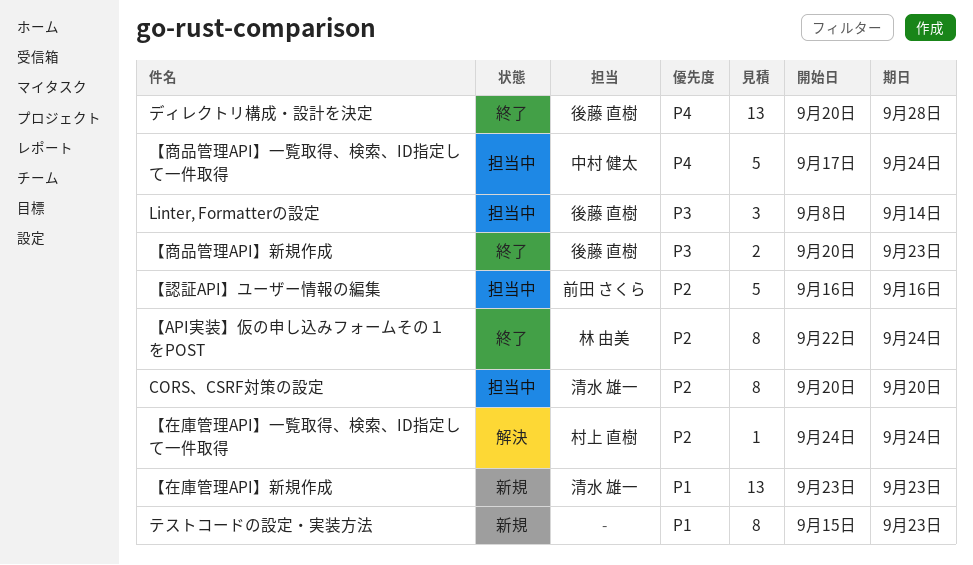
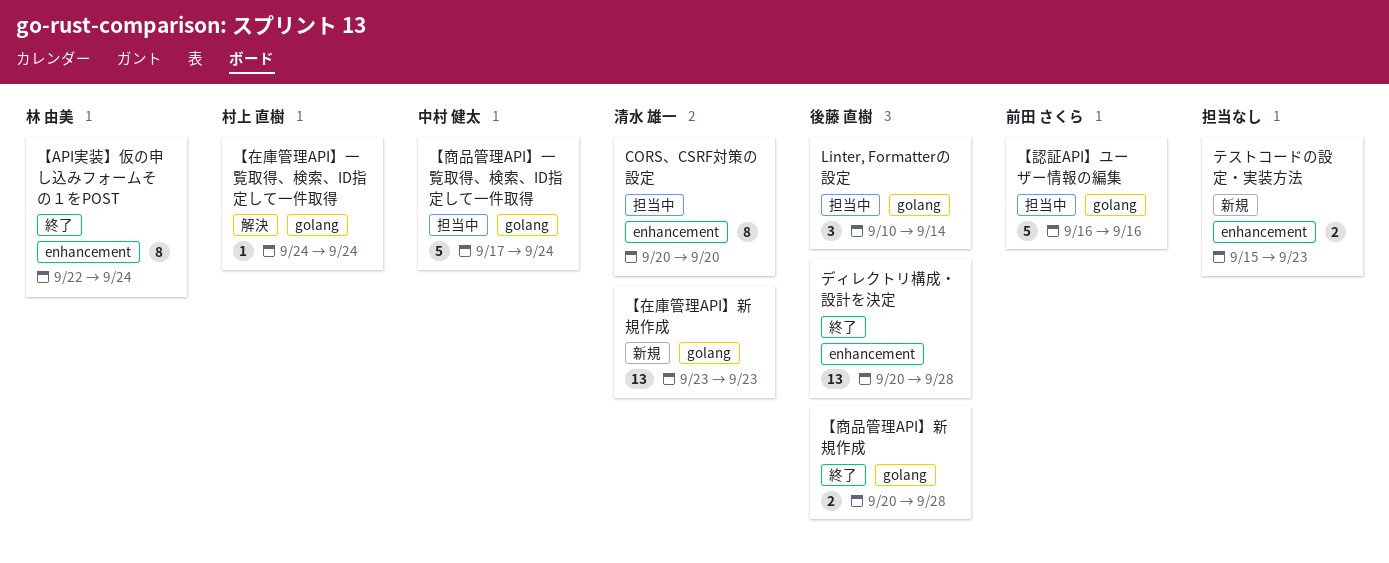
Linter, Formatterの設定, start: Sep 8 -> Sep 10
【商品管理API】新規作成, due: Sep 23 -> Sep 28
テストコードの設定・実装方法, estimate: 8 -> 2

